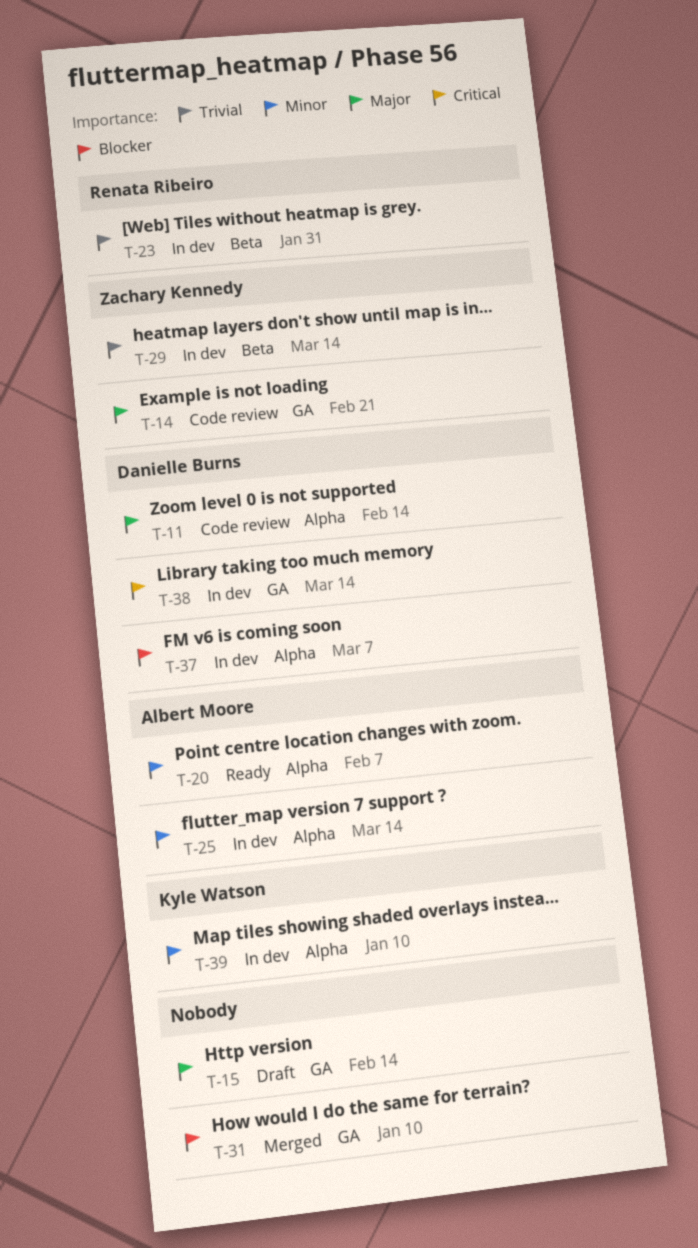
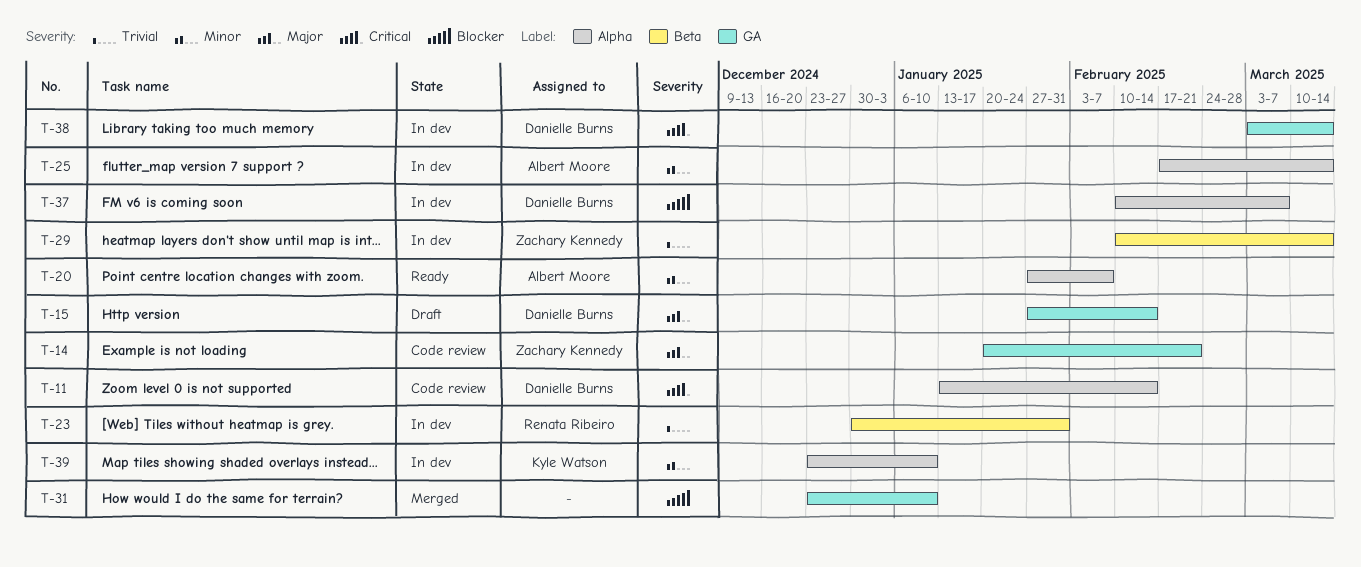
T-11, priority: Major -> Critical
T-15, owner: none -> Danielle Burns

